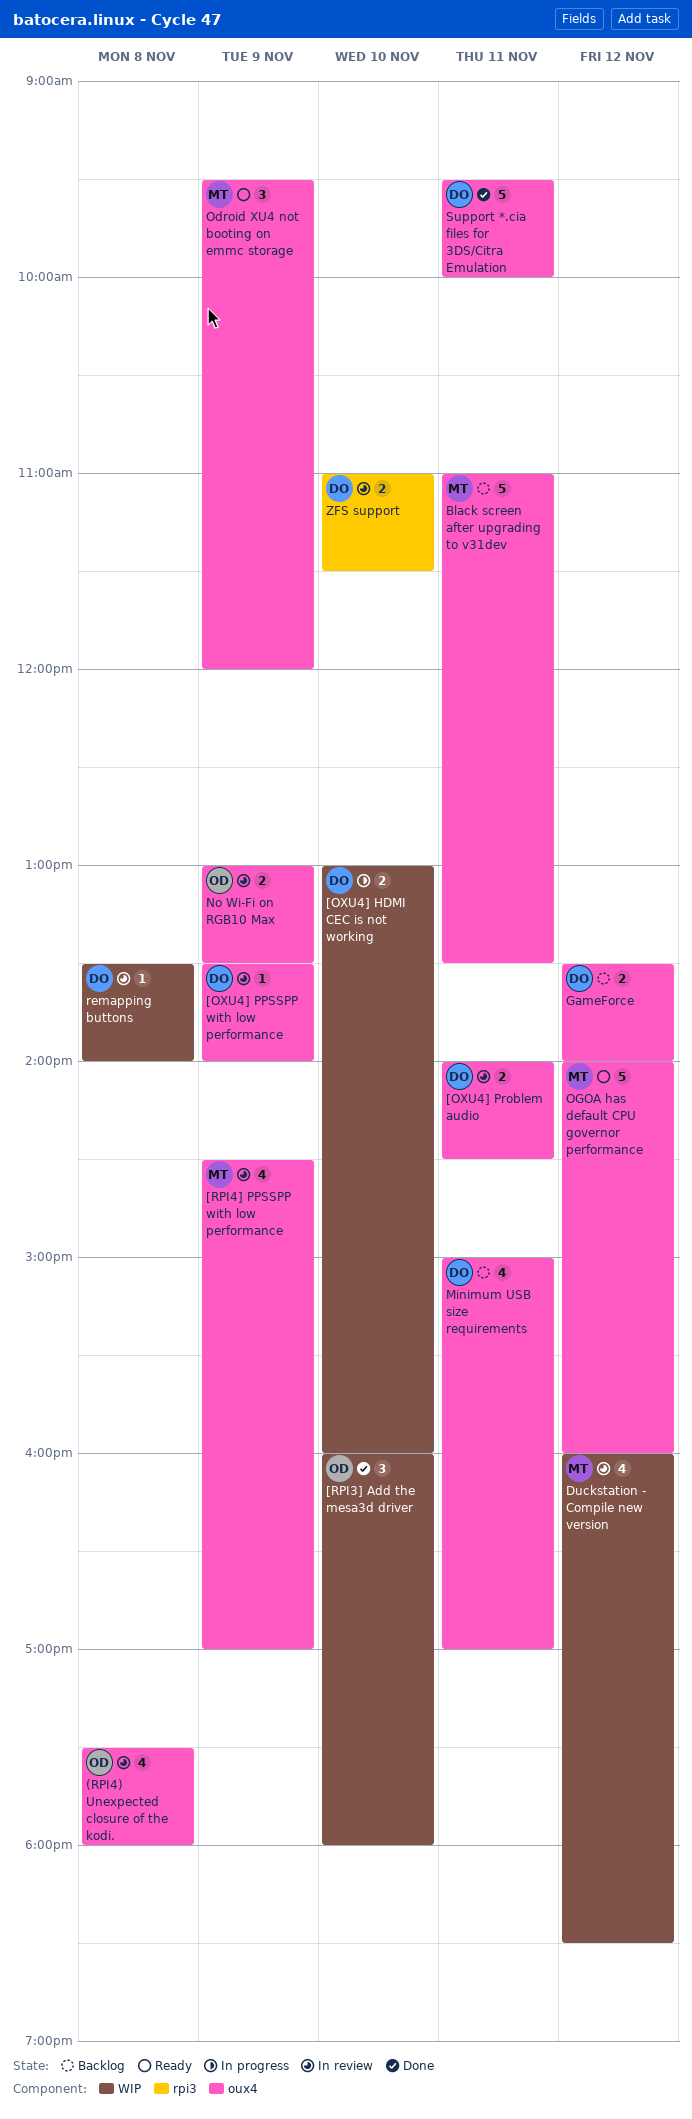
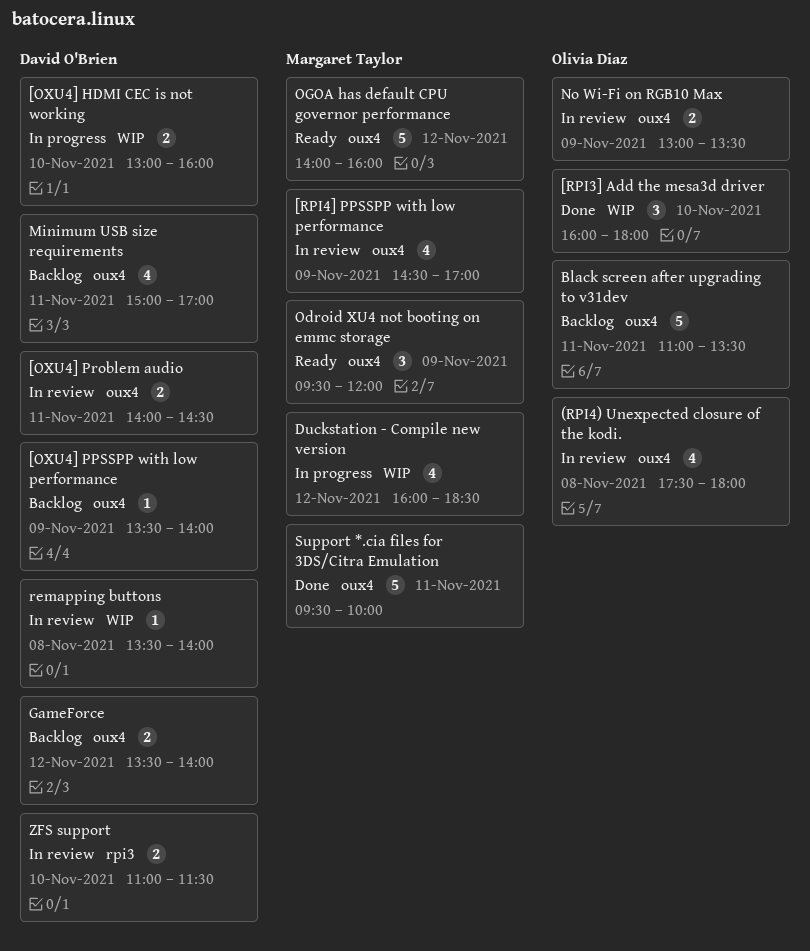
[OXU4] PPSSPP with low performance, status: In review -> Backlog
Black screen after upgrading to v31dev, owner: Margaret Taylor -> Olivia Diaz
Duckstation - Compile new version, status: In review -> In progress
Support *.cia files for 3DS/Citra Emulation, owner: David O'Brien -> Margaret Taylor

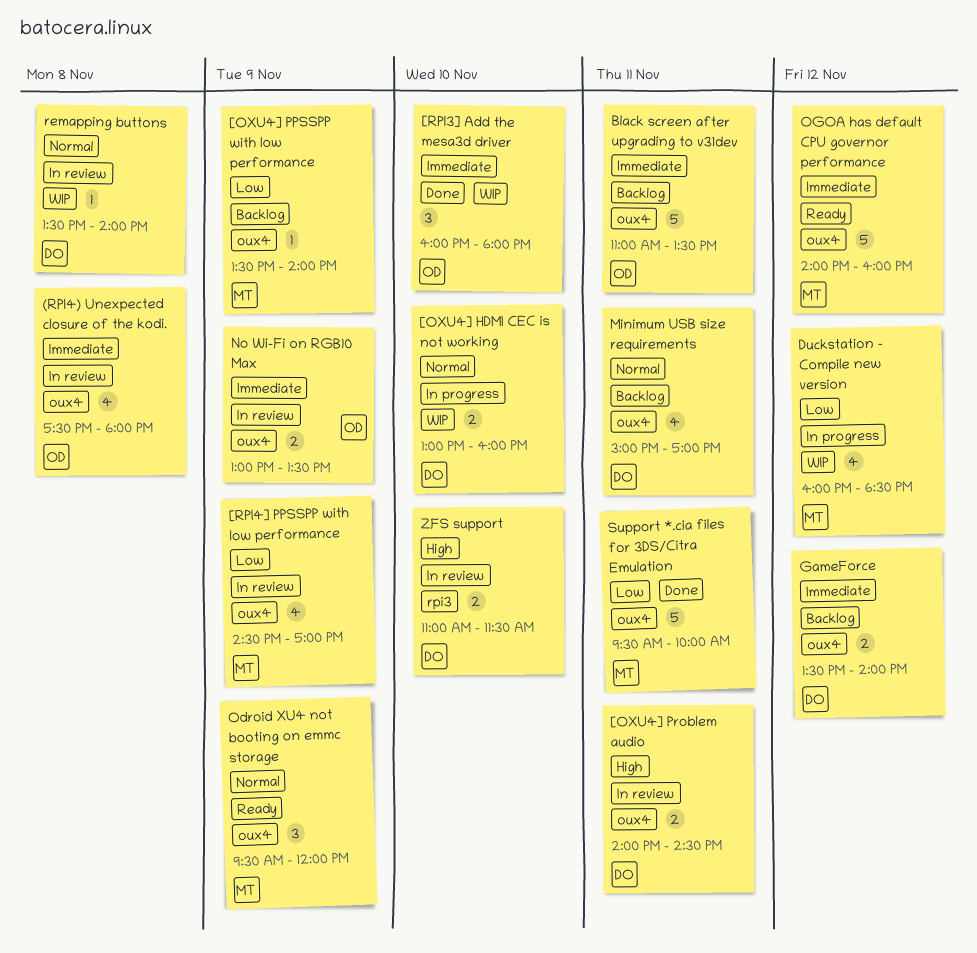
[OXU4] PPSSPP with low performance, owner: David O'Brien -> Margaret Taylor

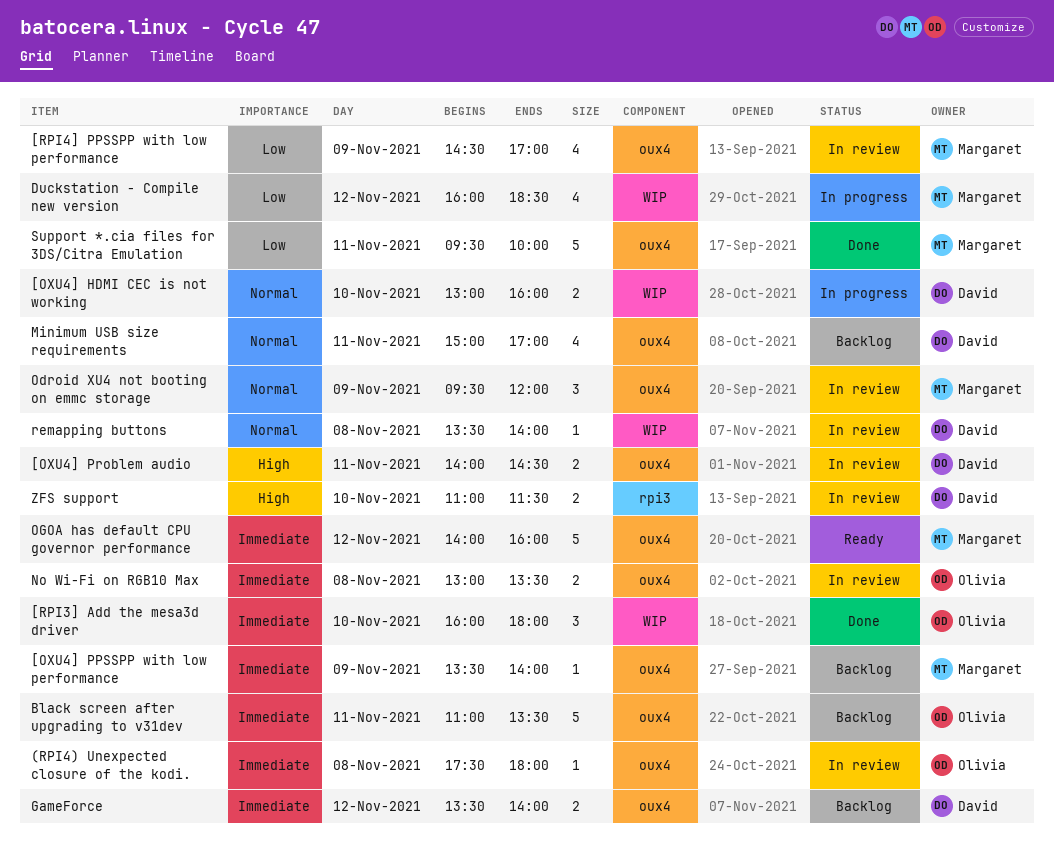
(RPI4) Unexpected closure of the kodi., estimate: 4 -> 1
[OXU4] PPSSPP with low performance, priority: Low -> Immediate
No Wi-Fi on RGB10 Max, day: Nov 9 -> Nov 8
Odroid XU4 not booting on emmc storage, status: Ready -> In review

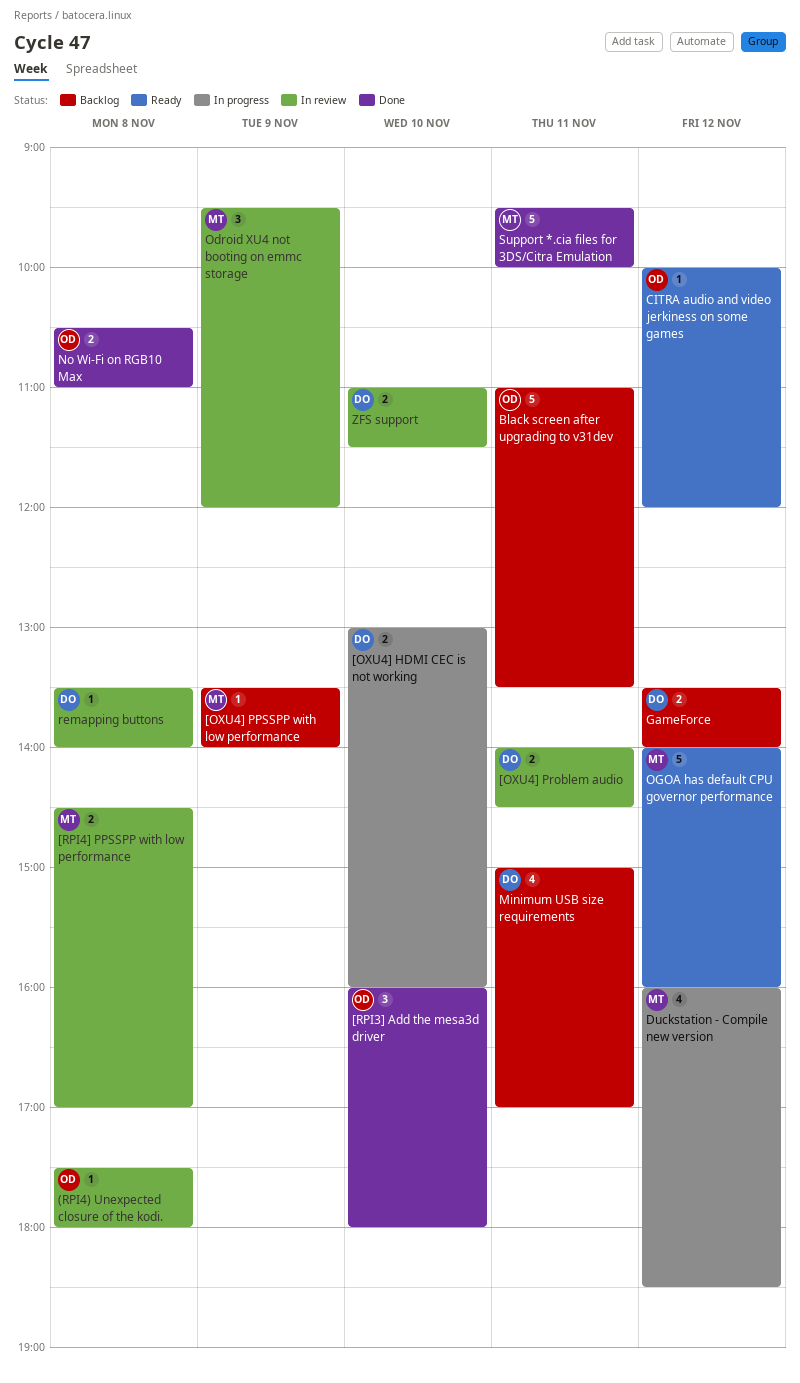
[RPI4] PPSSPP with low performance, estimate: 4 -> 2
[RPI4] PPSSPP with low performance, day: Nov 9 -> Nov 8
CITRA audio and video jerkiness on some games: none -> present
No Wi-Fi on RGB10 Max, status: In review -> Done
No Wi-Fi on RGB10 Max, begins: 13:00 -> 10:30
No Wi-Fi on RGB10 Max, ends: 13:30 -> 11:00

